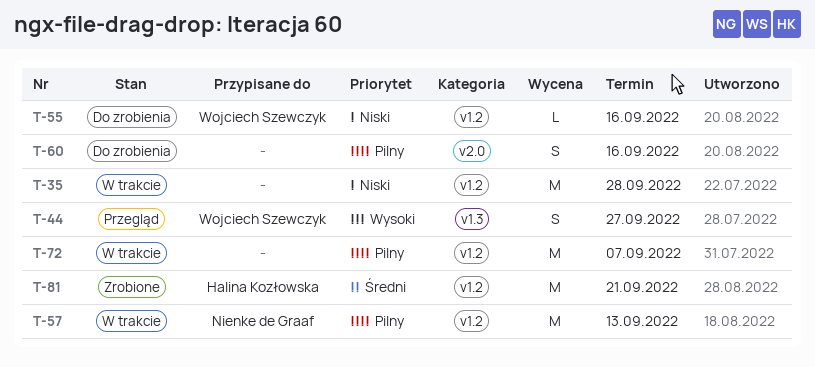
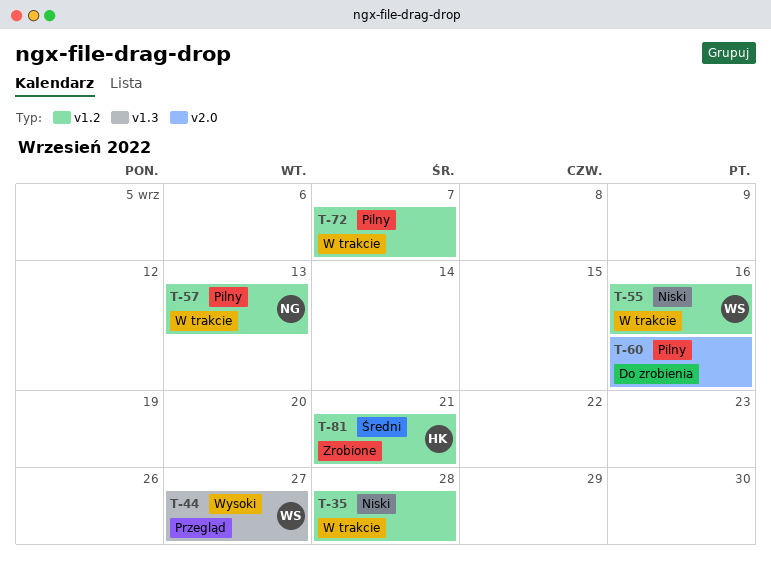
T-55, status: Do zrobienia -> W trakcie

